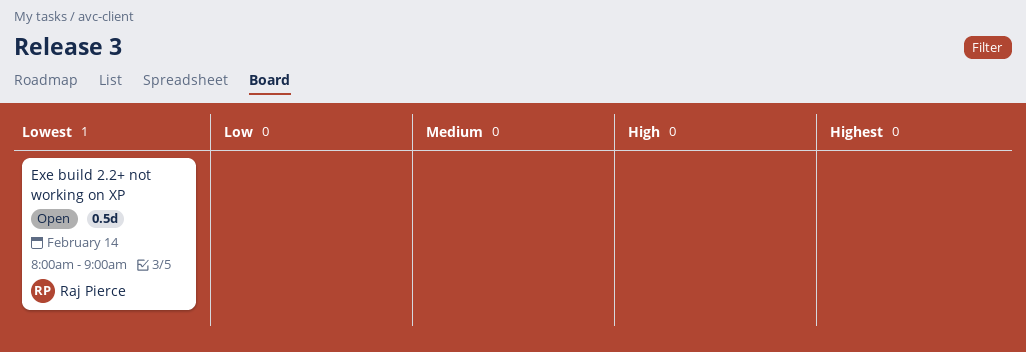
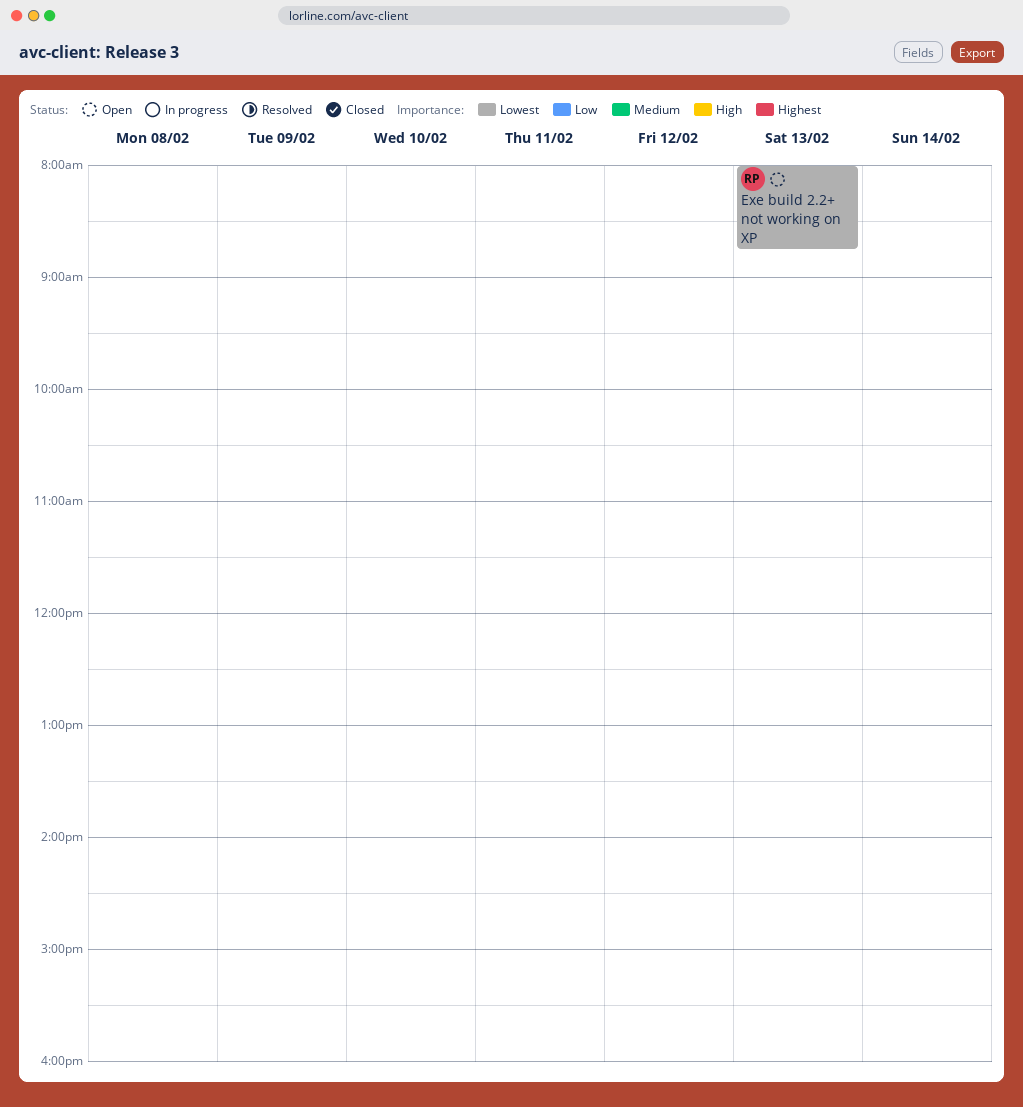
Exe build 2.2+ not working on XP, day: Feb 14 -> Feb 13
Exe build 2.2+ not working on XP, ends: 09:00 -> 08:45

